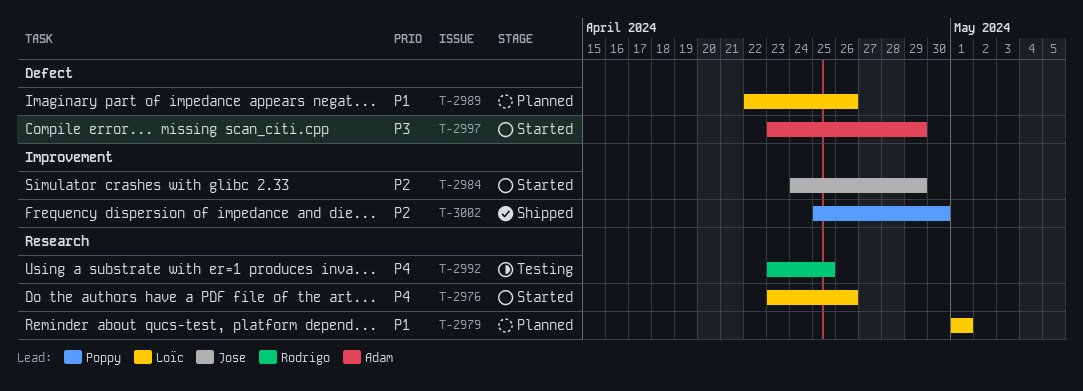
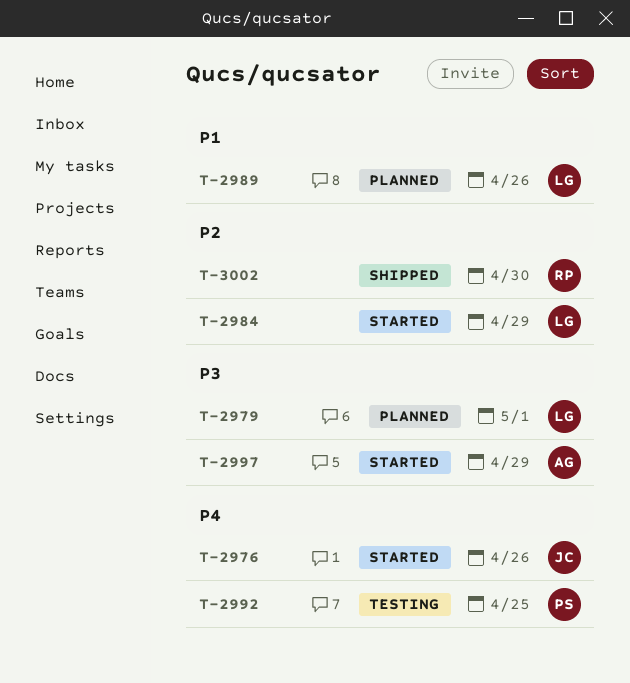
T-2976, owner: Loïc -> Jose
T-2979, priority: P1 -> P3
T-2984, owner: Jose -> Loïc
T-2992, owner: Rodrigo -> Poppy
T-3002, owner: Poppy -> Rodrigo

